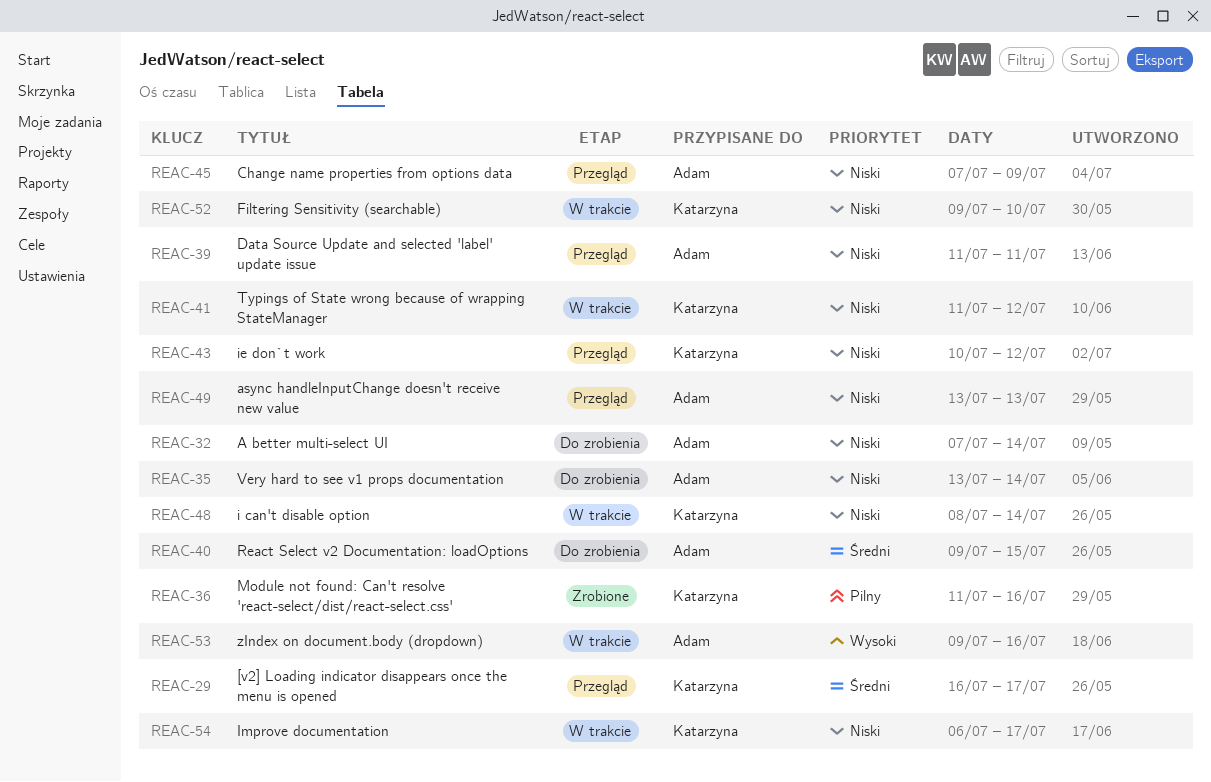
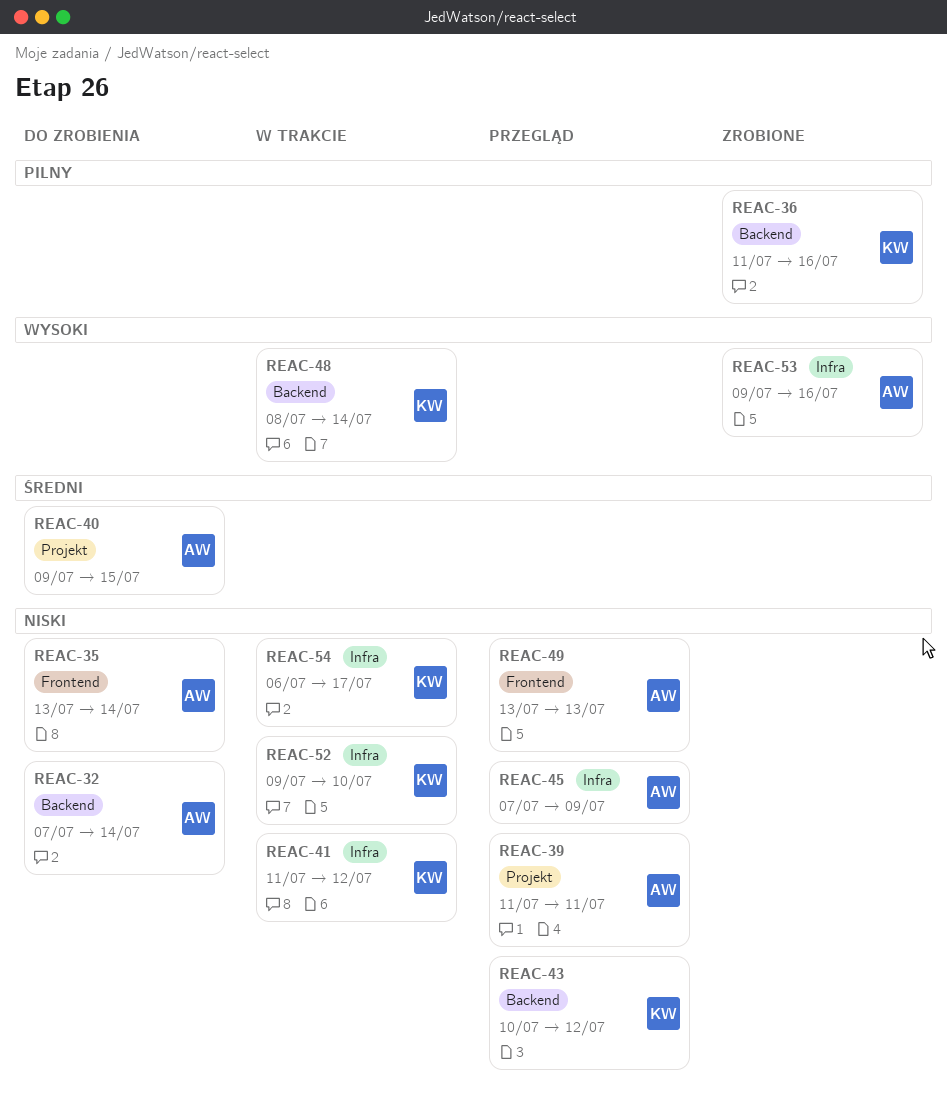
REAC-29: present -> none
REAC-48, priority: Niski -> Wysoki
REAC-53, status: W trakcie -> Zrobione

